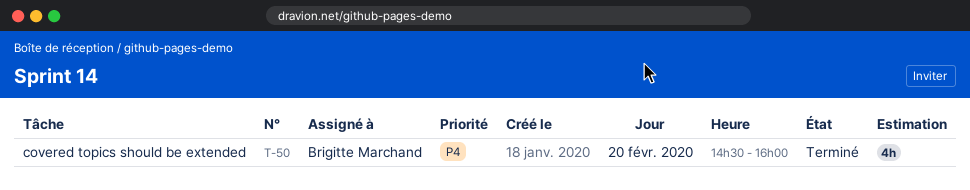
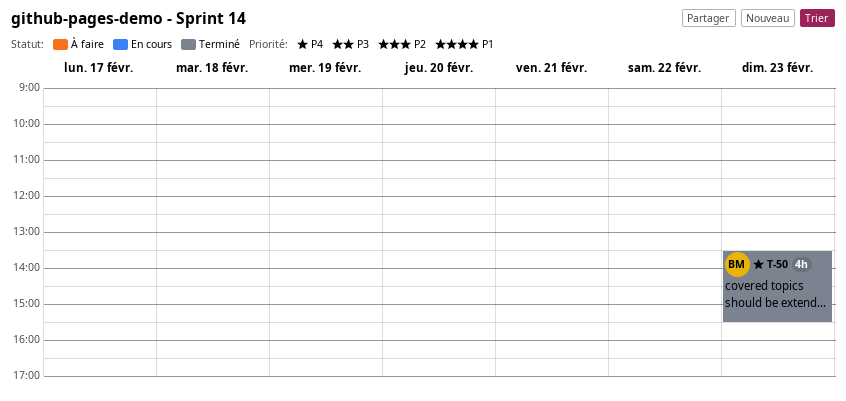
T-50, day: Feb 20 -> Feb 23
T-50, begins: 14:30 -> 13:30
T-50, ends: 16:00 -> 15:30

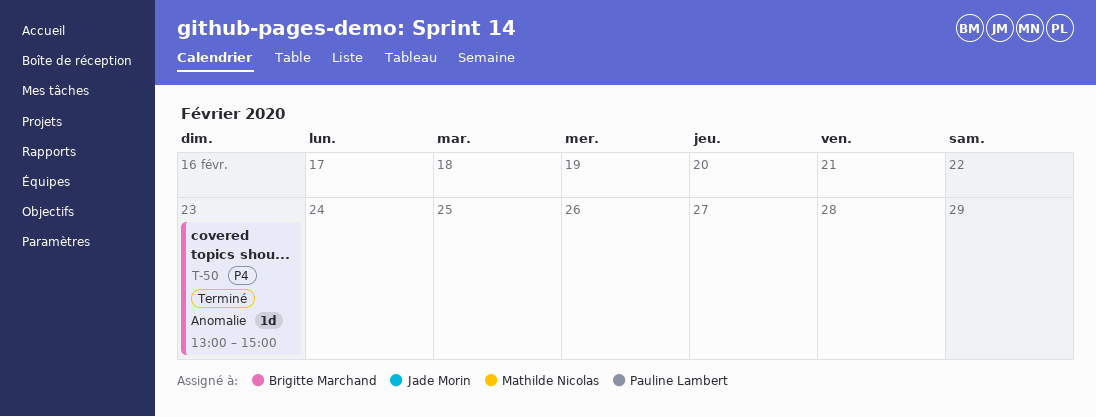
T-50, estimate: 4h -> 1d
T-50, begins: 13:30 -> 13:00
T-50, ends: 15:30 -> 15:00

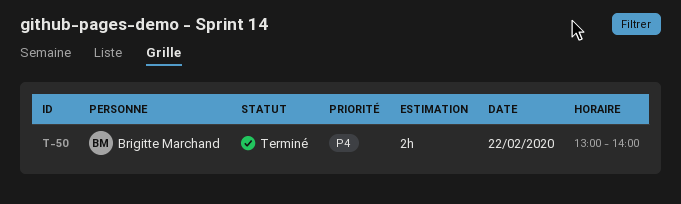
T-50, estimate: 1d -> 2h
T-50, day: Feb 23 -> Feb 22
T-50, ends: 15:00 -> 14:00

